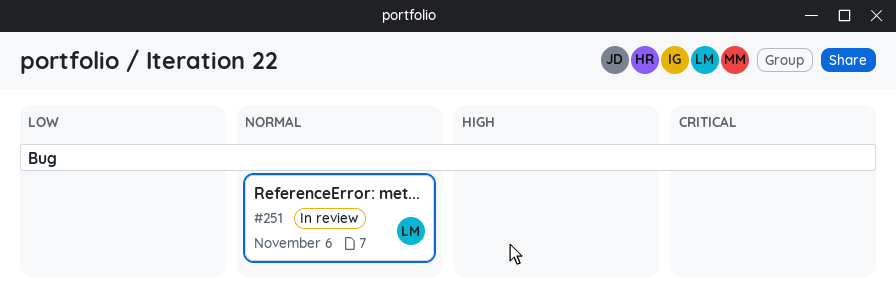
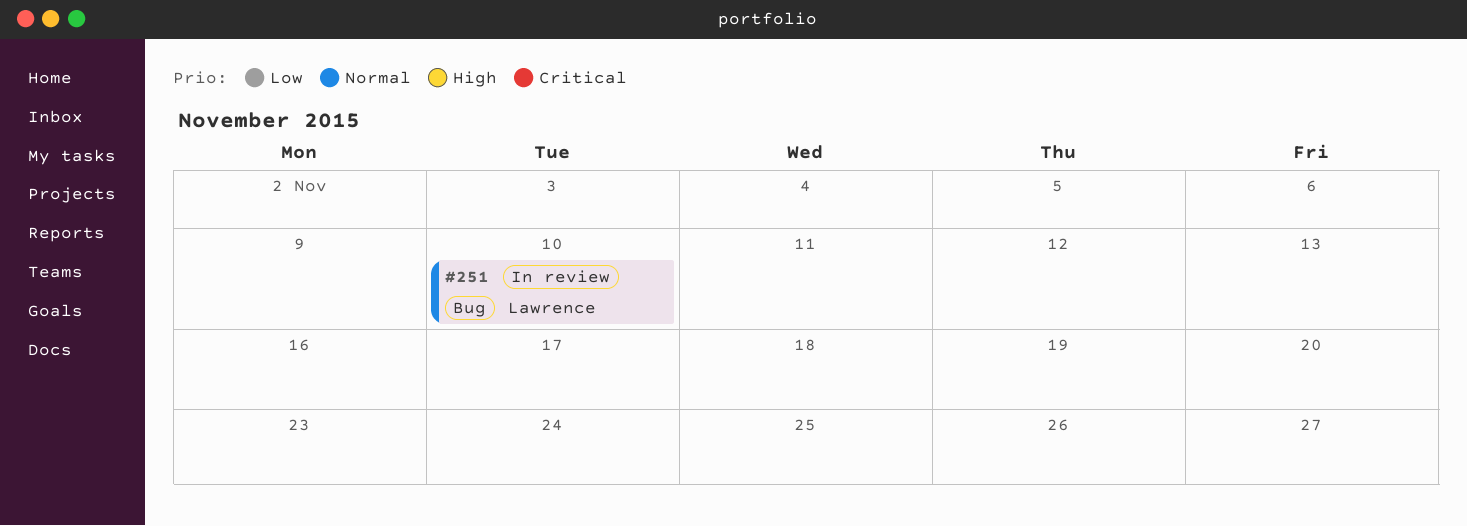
#251, due: Nov 6 -> Nov 10

